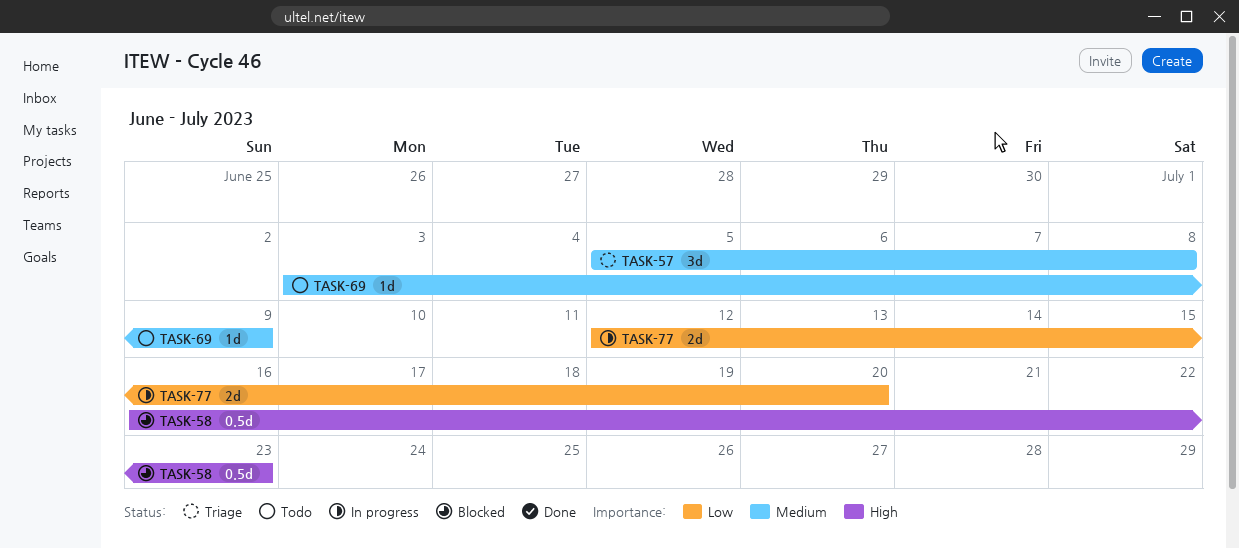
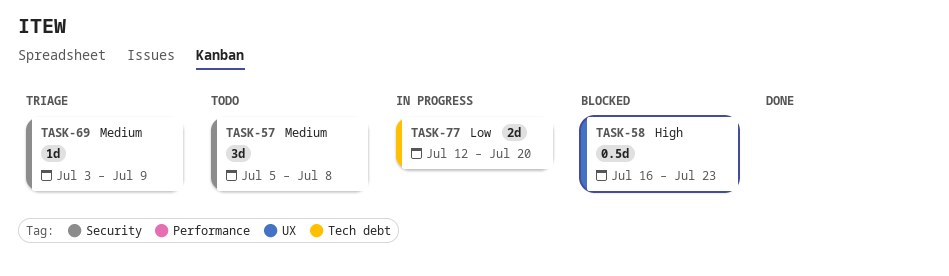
TASK-57, status: Triage -> Todo
TASK-69, status: Todo -> Triage

